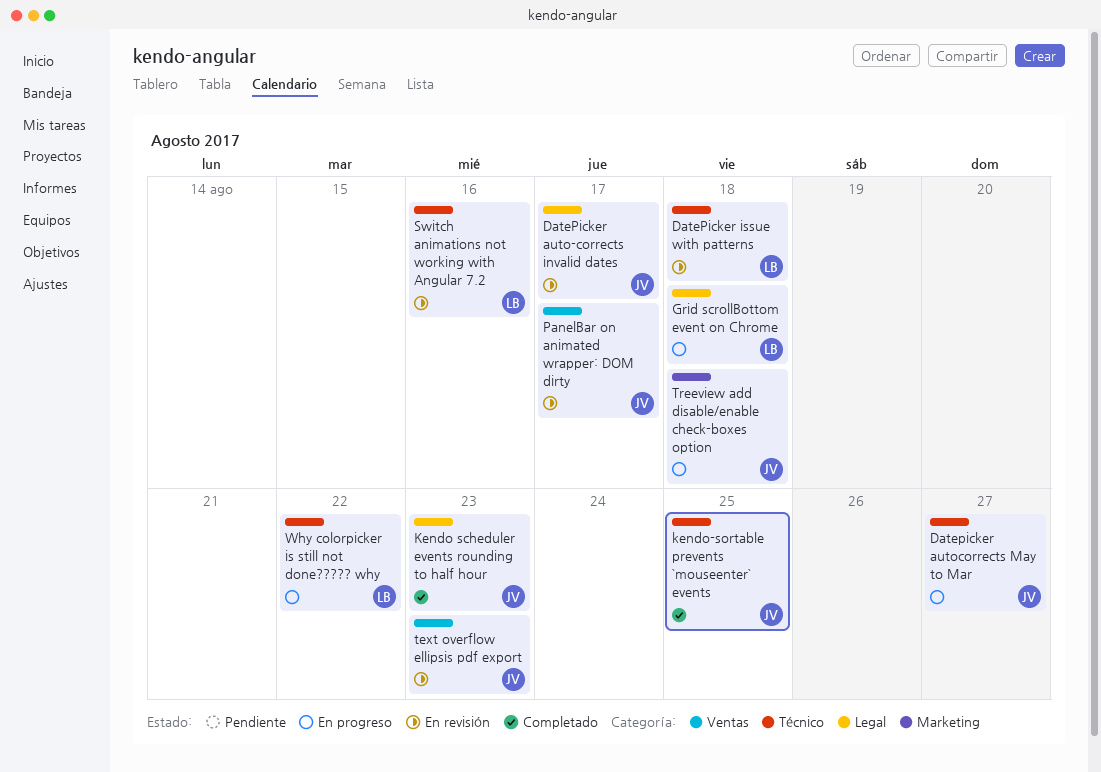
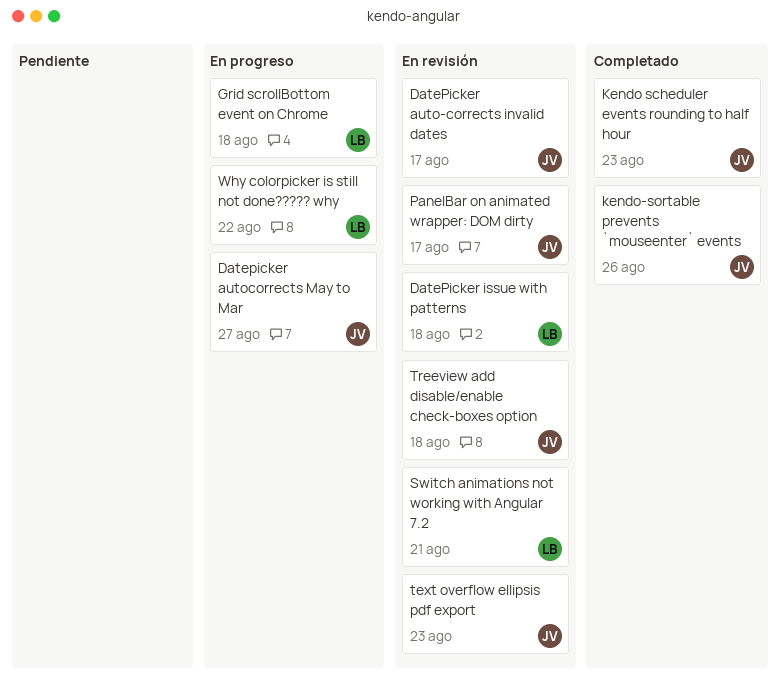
kendo-sortable prevents `mouseenter` events, due: Aug 25 -> Aug 26
Switch animations not working with Angular 7.2, due: Aug 16 -> Aug 21
Treeview add disable/enable check-boxes option, status: En progreso -> En revisión

